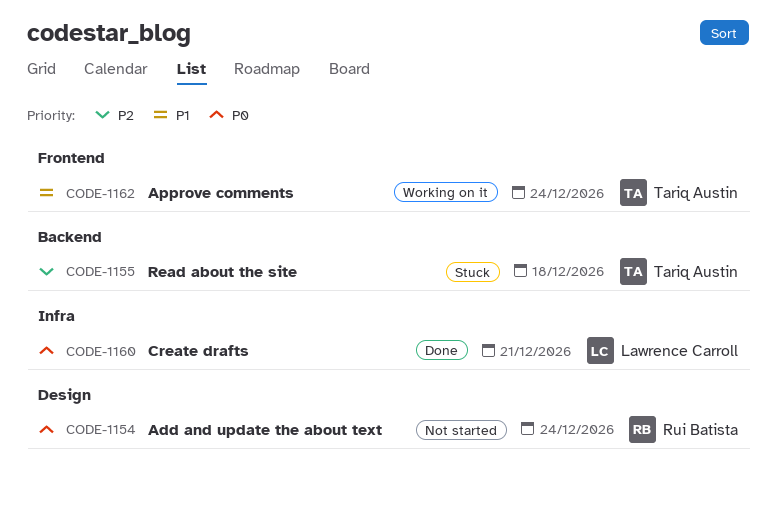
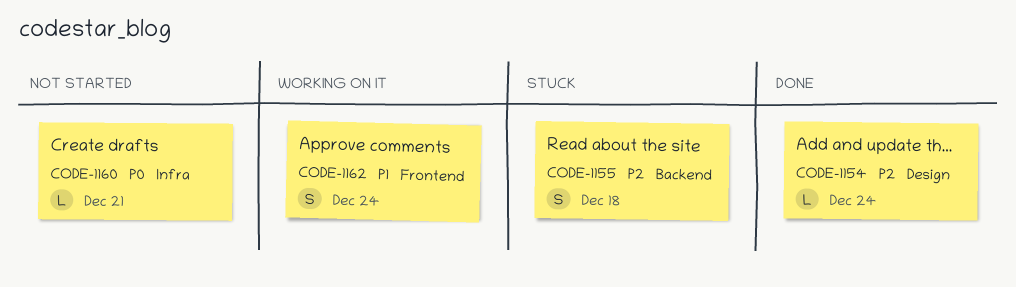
CODE-1154, status: Not started -> Done
CODE-1154, priority: P0 -> P2
CODE-1160, status: Done -> Not started

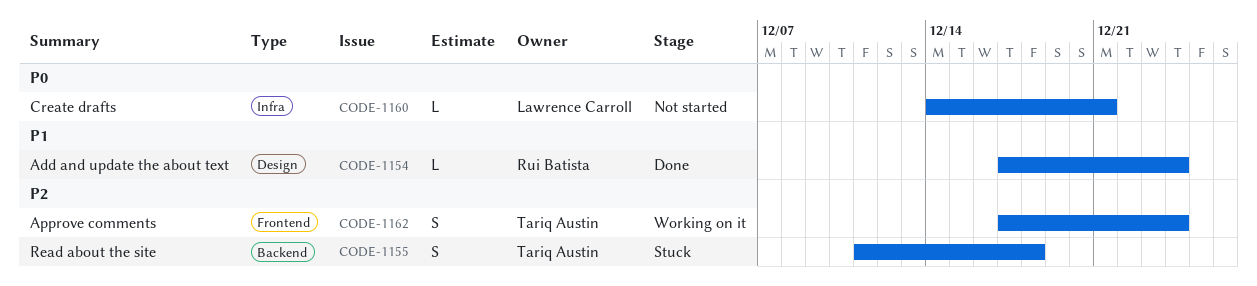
CODE-1154, priority: P2 -> P1
CODE-1162, priority: P1 -> P2

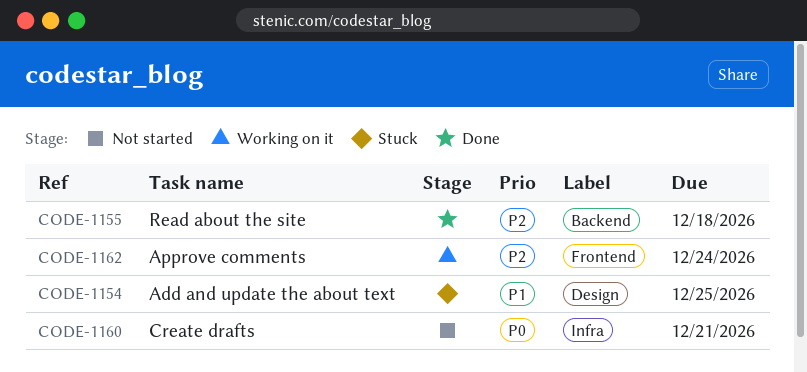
CODE-1154, status: Done -> Stuck
CODE-1154, due: Dec 24 -> Dec 25
CODE-1155, status: Stuck -> Done

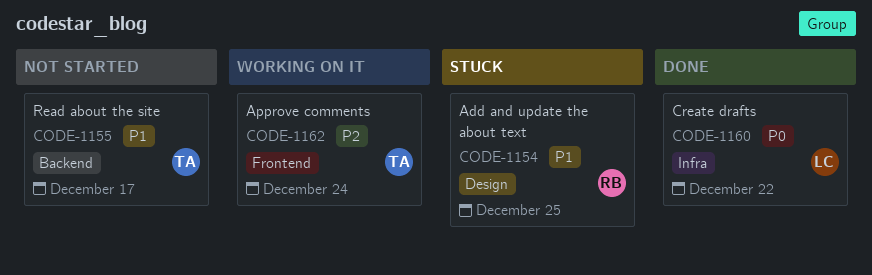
CODE-1155, status: Done -> Not started
CODE-1155, priority: P2 -> P1
CODE-1155, due: Dec 18 -> Dec 17
CODE-1160, status: Not started -> Done
CODE-1160, due: Dec 21 -> Dec 22

